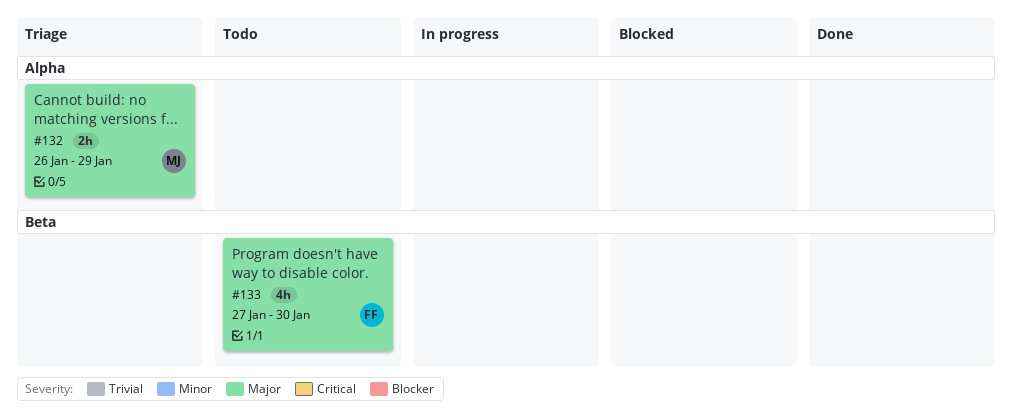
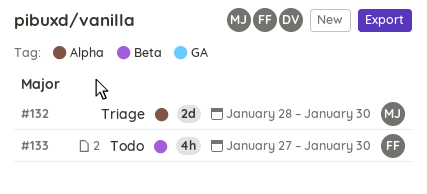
#132, estimate: 2h -> 2d
#132, start: Jan 26 -> Jan 28
#132, due: Jan 29 -> Jan 30

